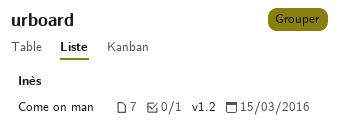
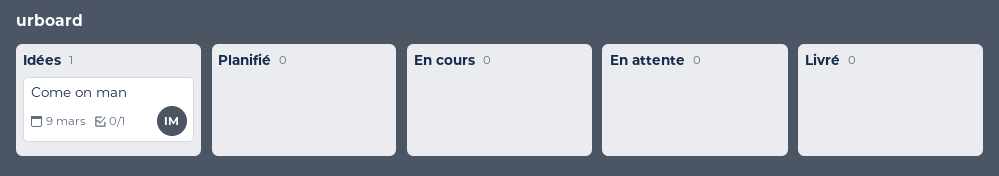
Come on man, due: Mar 15 -> Mar 9

